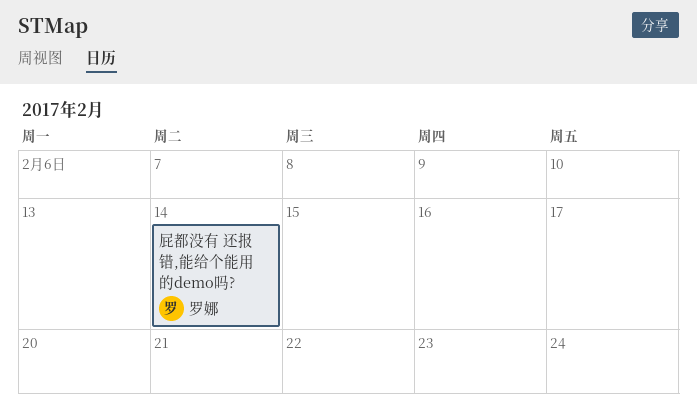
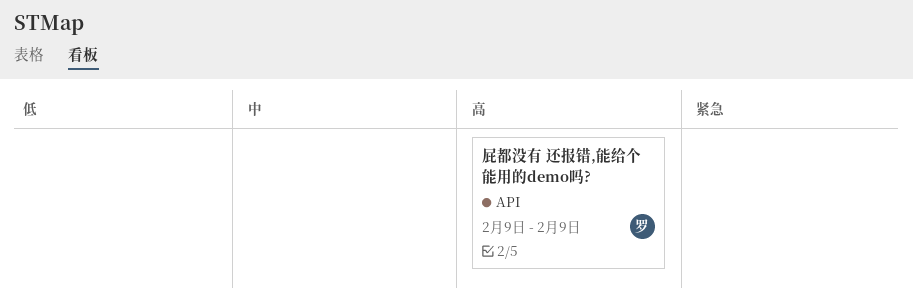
屁都没有 还报错,能给个能用的demo吗?, due: Feb 14 -> Feb 9

